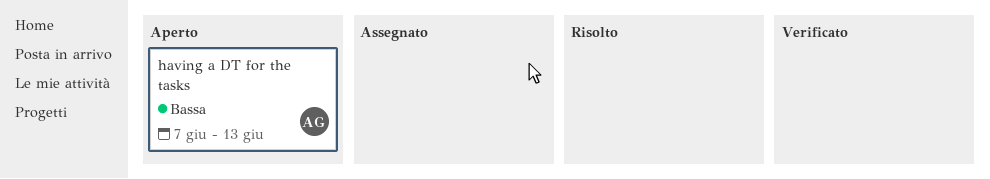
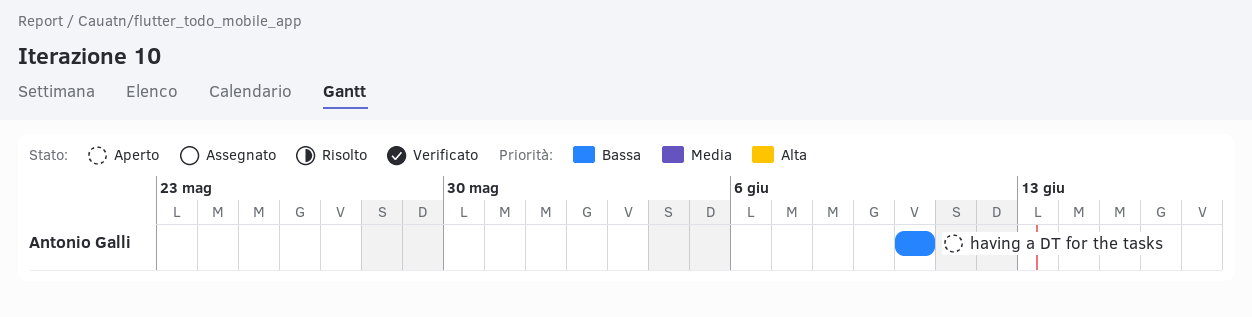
having a DT for the tasks, start: Jun 7 -> Jun 10
having a DT for the tasks, due: Jun 13 -> Jun 10

